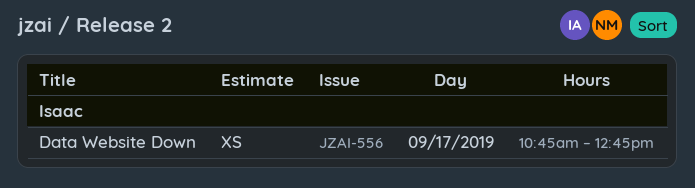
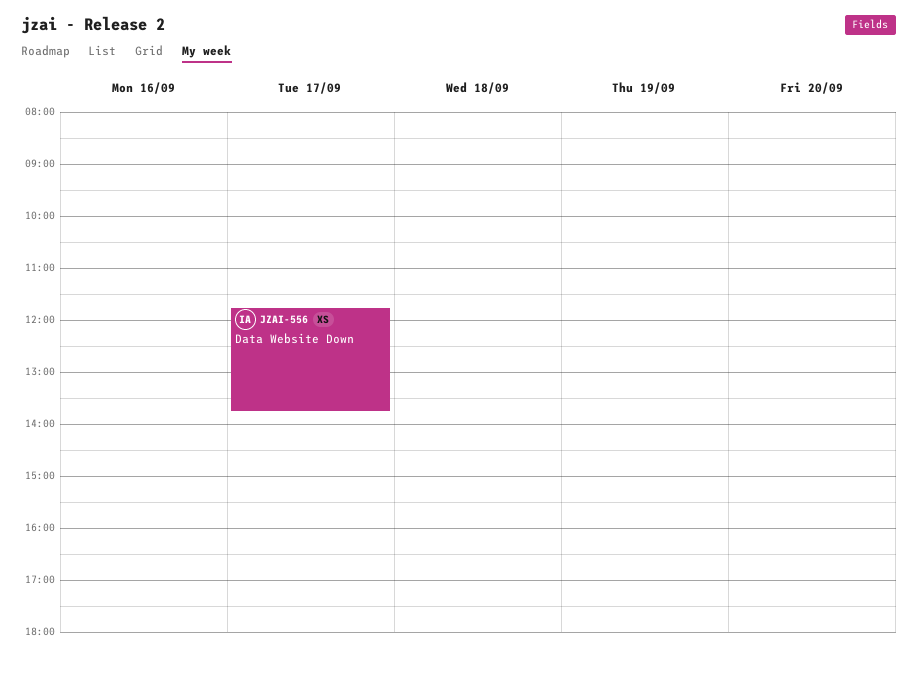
JZAI-556, begins: 10:45 -> 11:45
JZAI-556, ends: 12:45 -> 13:45

